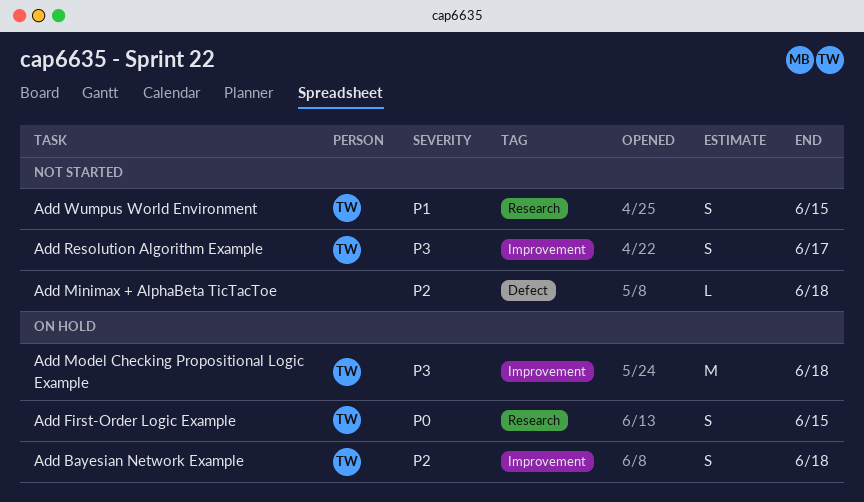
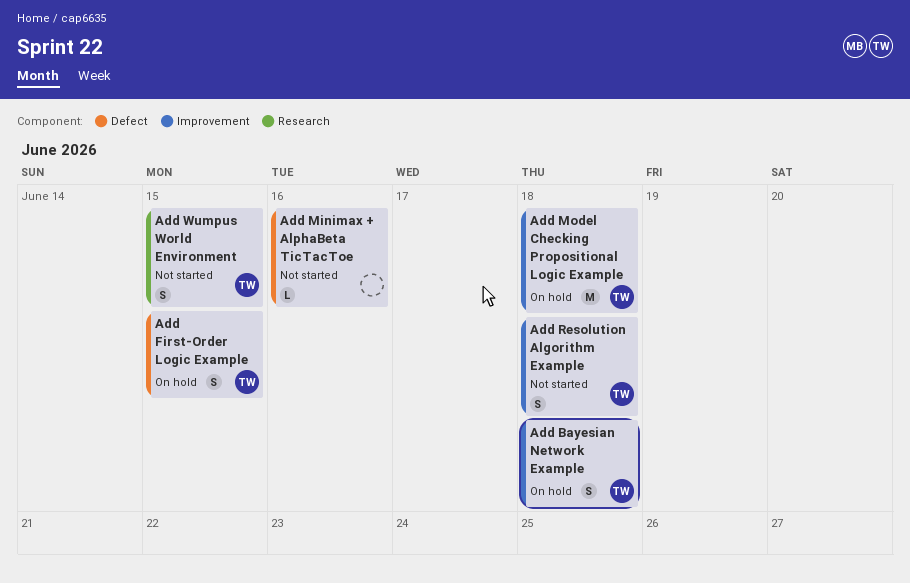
Add First-Order Logic Example, label: Research -> Defect
Add Minimax + AlphaBeta TicTacToe, due: Jun 18 -> Jun 16
Add Resolution Algorithm Example, due: Jun 17 -> Jun 18

